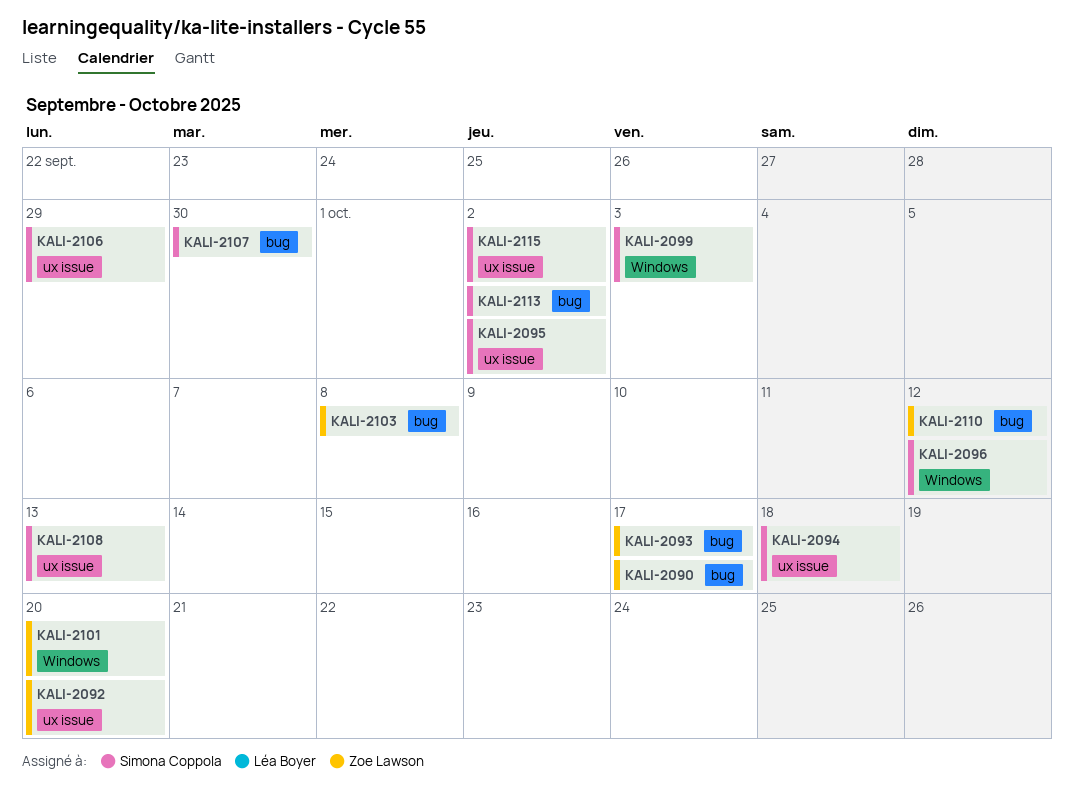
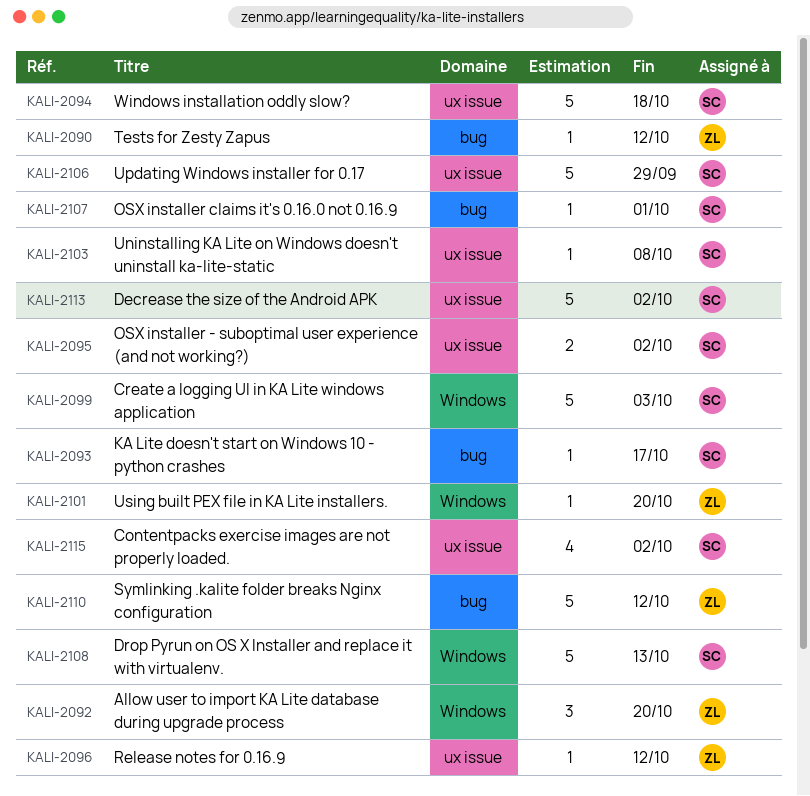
KALI-2090, due: Oct 17 -> Oct 12
KALI-2092, label: ux issue -> Windows
KALI-2093, owner: Zoe Lawson -> Simona Coppola
KALI-2096, owner: Simona Coppola -> Zoe Lawson
KALI-2096, label: Windows -> ux issue
KALI-2103, owner: Zoe Lawson -> Simona Coppola
KALI-2103, label: bug -> ux issue
KALI-2107, due: Sep 30 -> Oct 1
KALI-2108, label: ux issue -> Windows
KALI-2113, label: bug -> ux issue

